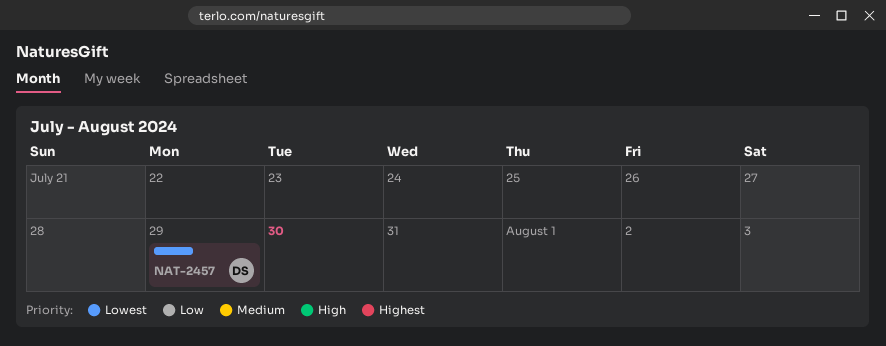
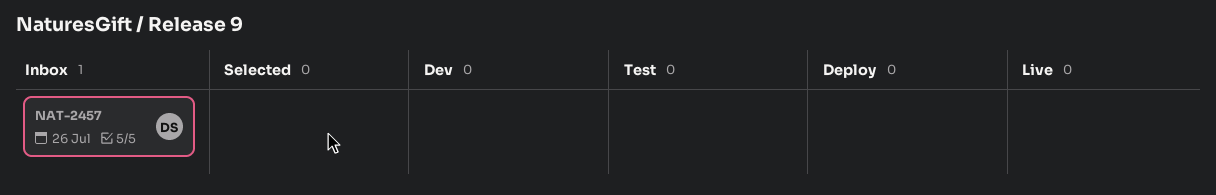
NAT-2457, due: Jul 29 -> Jul 26

